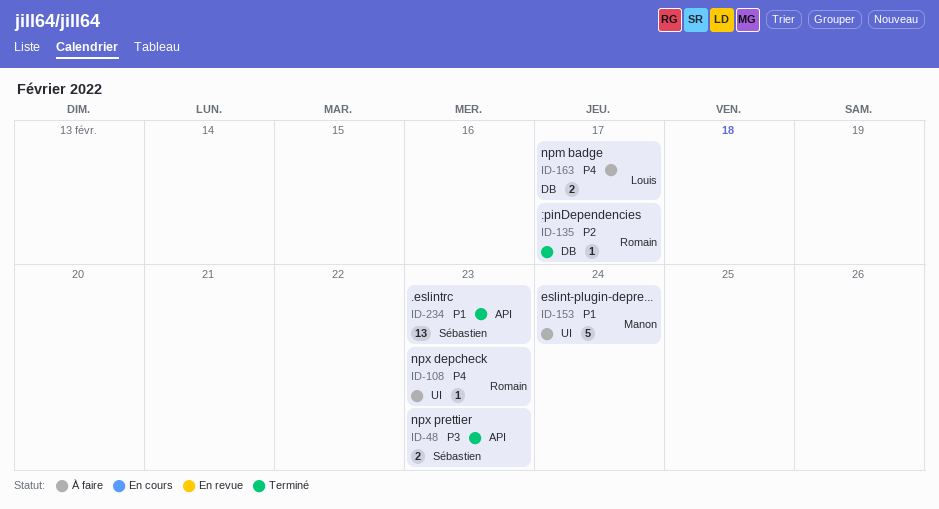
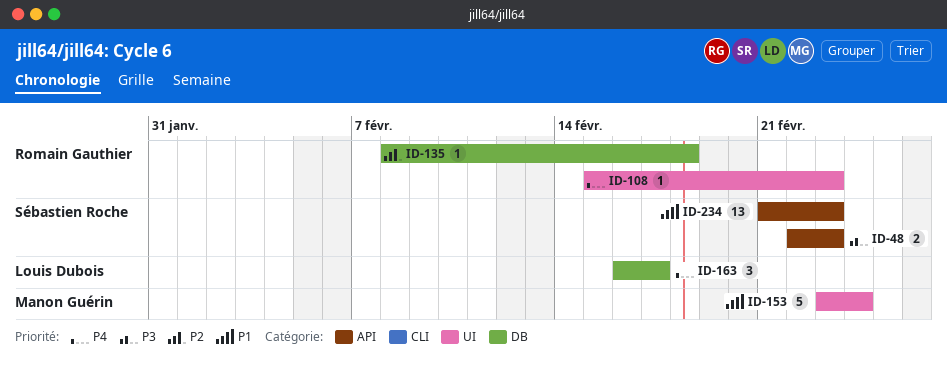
ID-135, due: Feb 17 -> Feb 18
ID-163, estimate: 2 -> 3

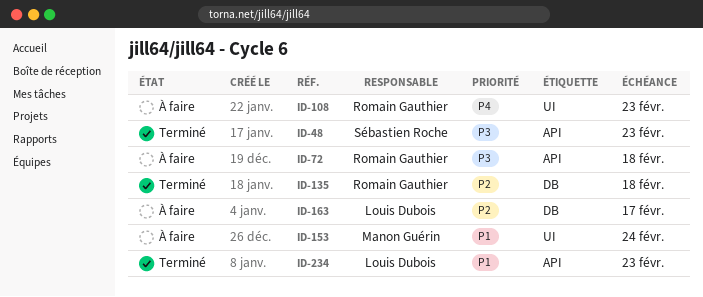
ID-72: none -> present
ID-163, priority: P4 -> P2
ID-234, owner: Sébastien Roche -> Louis Dubois

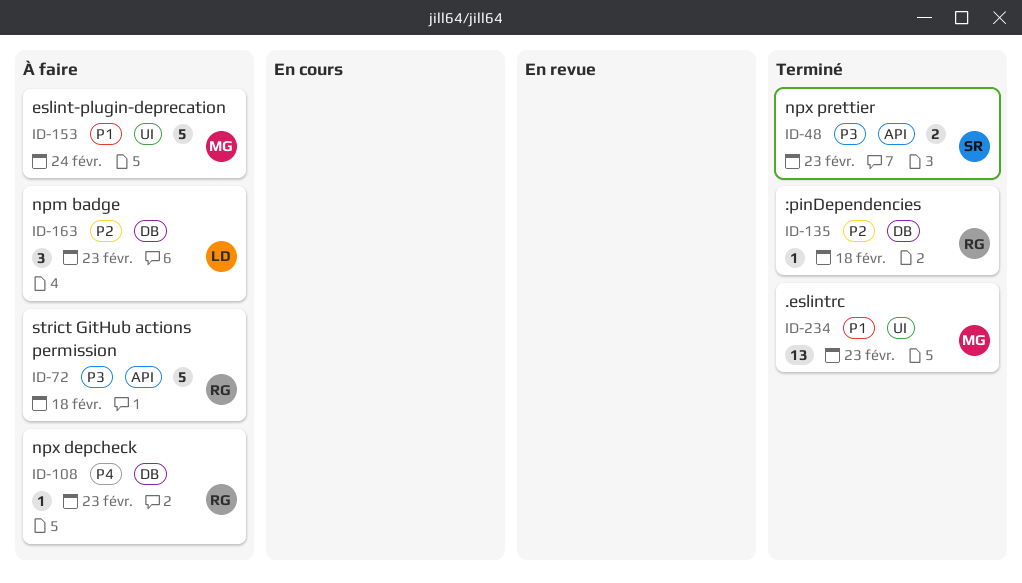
ID-108, label: UI -> DB
ID-163, due: Feb 17 -> Feb 23
ID-234, owner: Louis Dubois -> Manon Guérin
ID-234, label: API -> UI

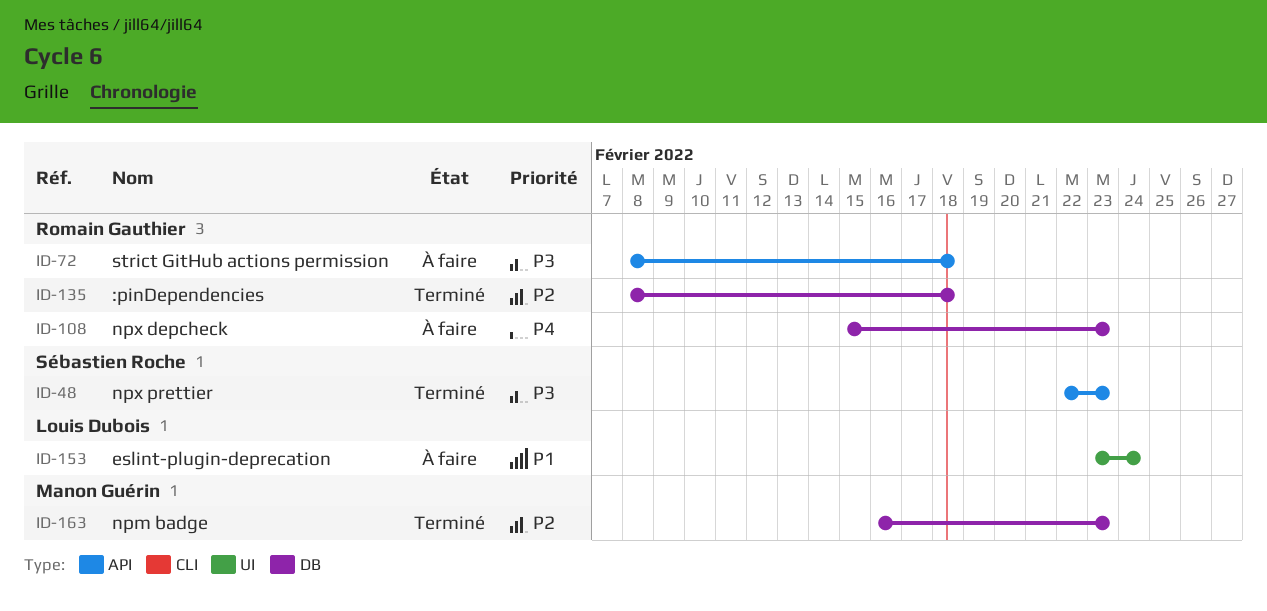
ID-153, owner: Manon Guérin -> Louis Dubois
ID-163, status: À faire -> Terminé
ID-163, owner: Louis Dubois -> Manon Guérin
ID-234: present -> none

